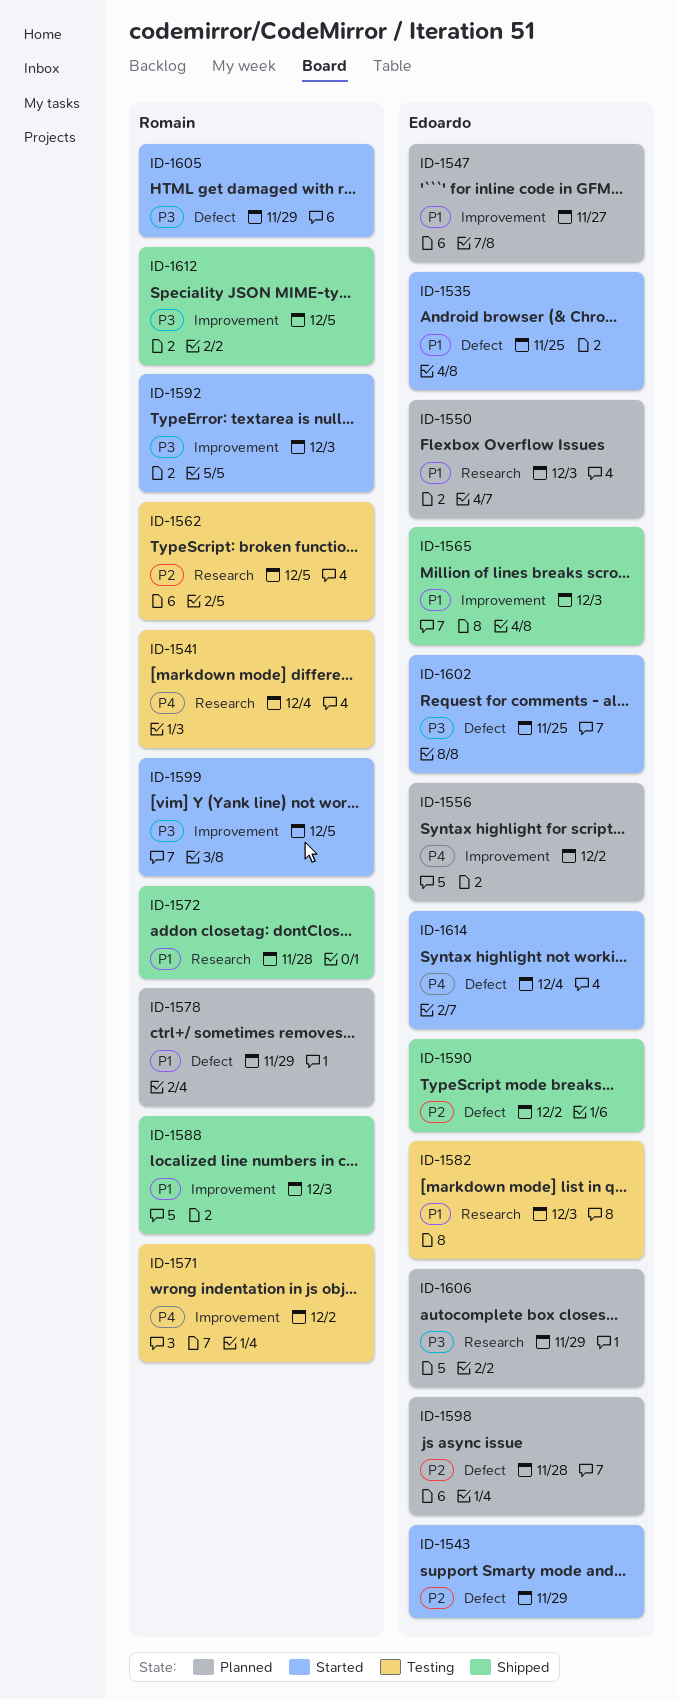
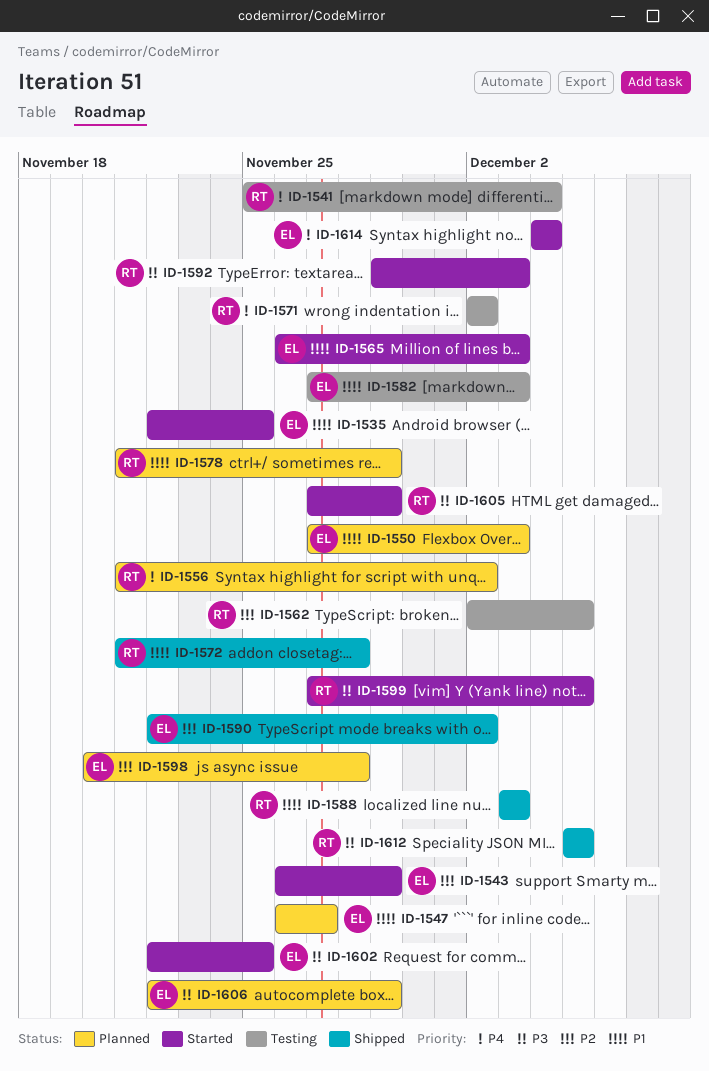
ID-1556, owner: Edoardo -> Romain
ID-1565, status: Shipped -> Started

